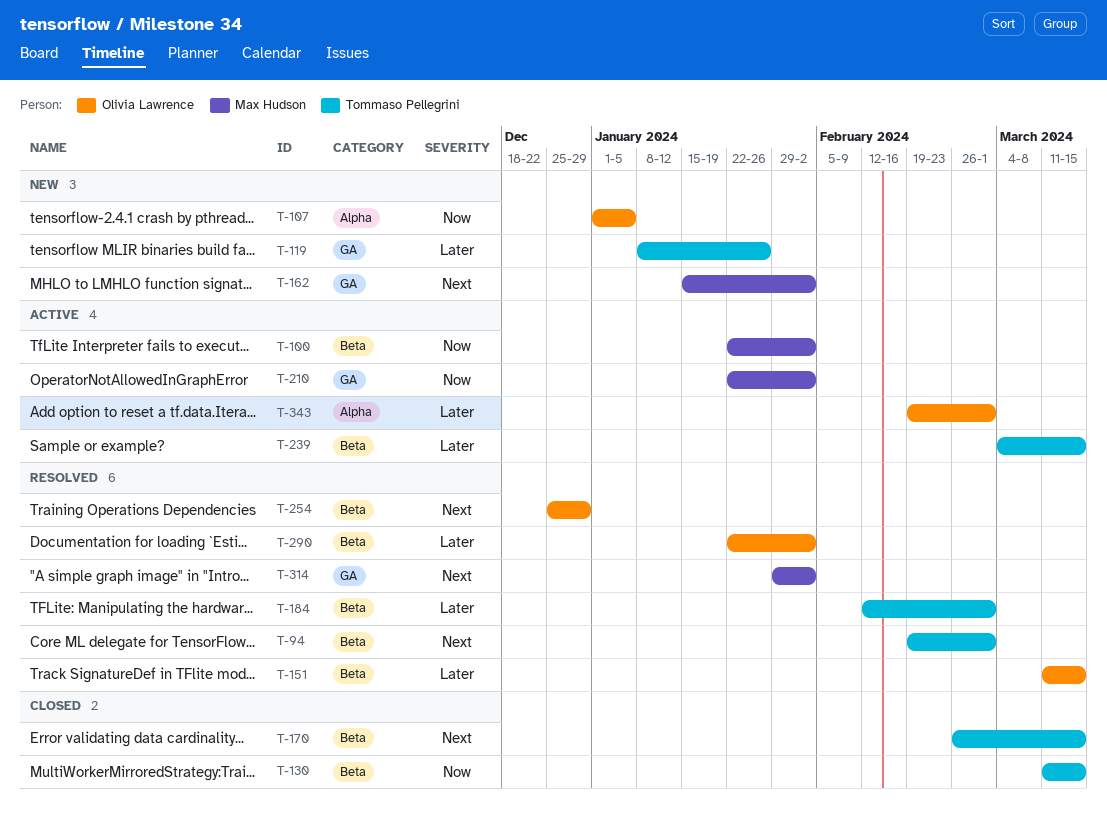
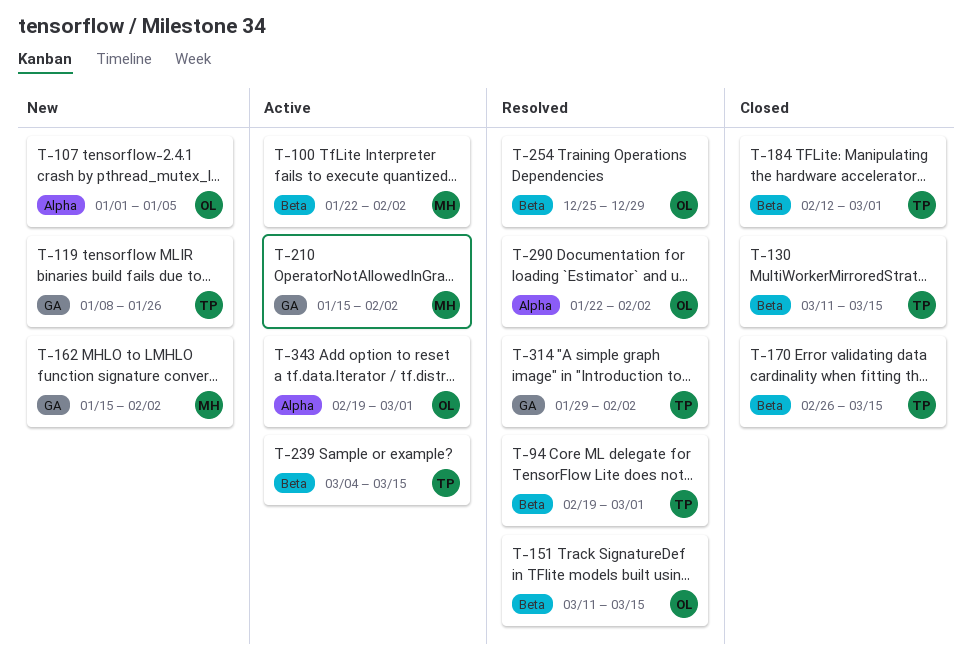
T-184, status: Resolved -> Closed
T-210, start: Jan 22 -> Jan 15
T-290, label: Beta -> Alpha
T-314, owner: Max Hudson -> Tommaso Pellegrini

